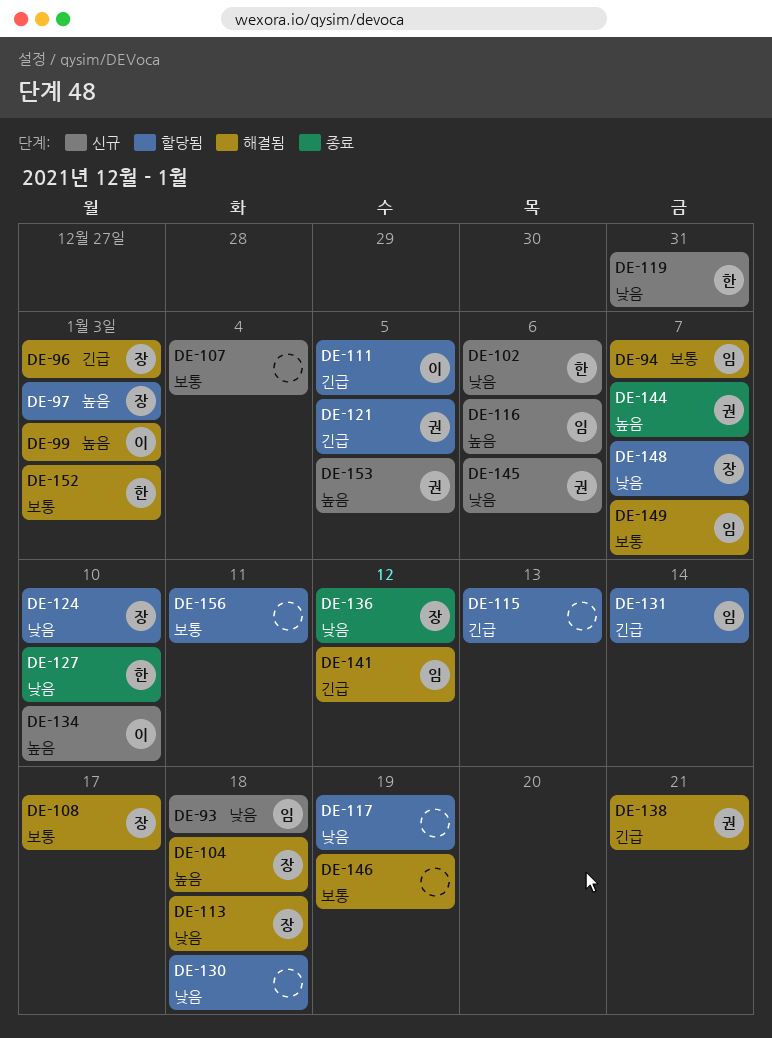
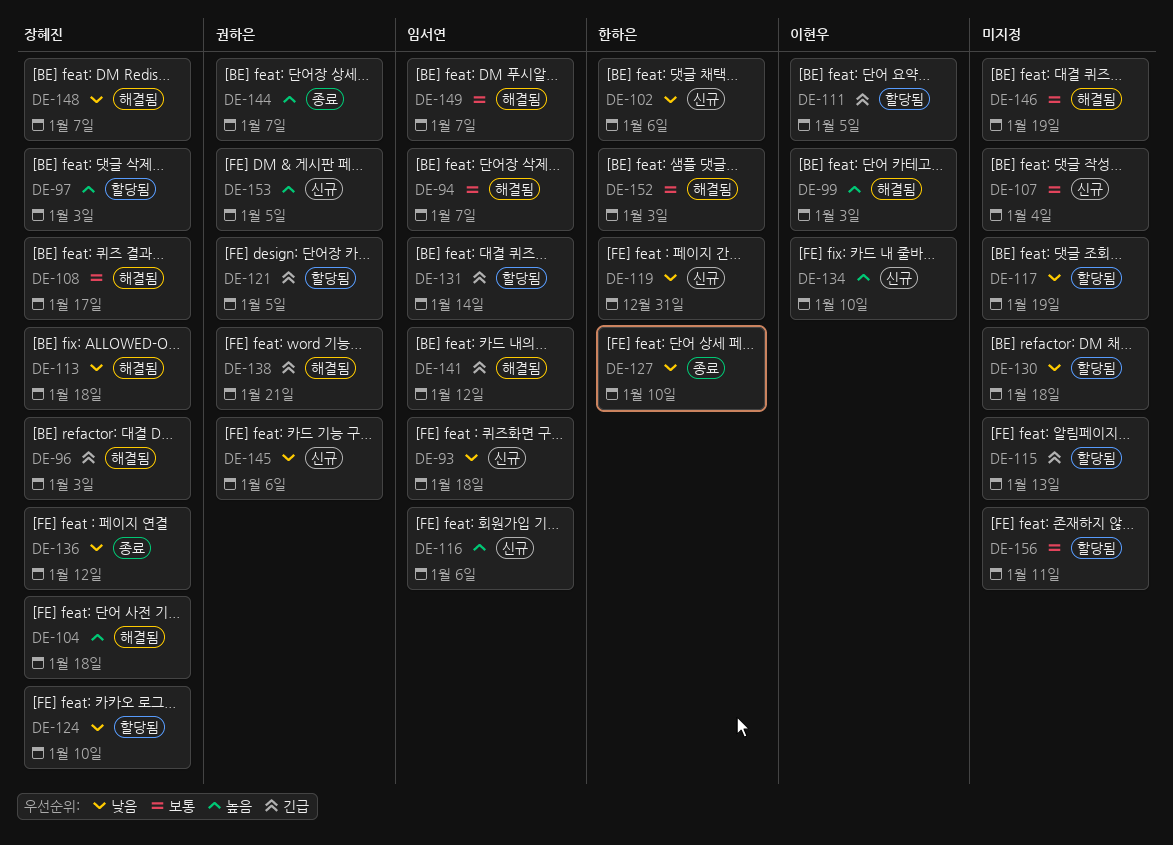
DE-148, status: 할당됨 -> 해결됨

